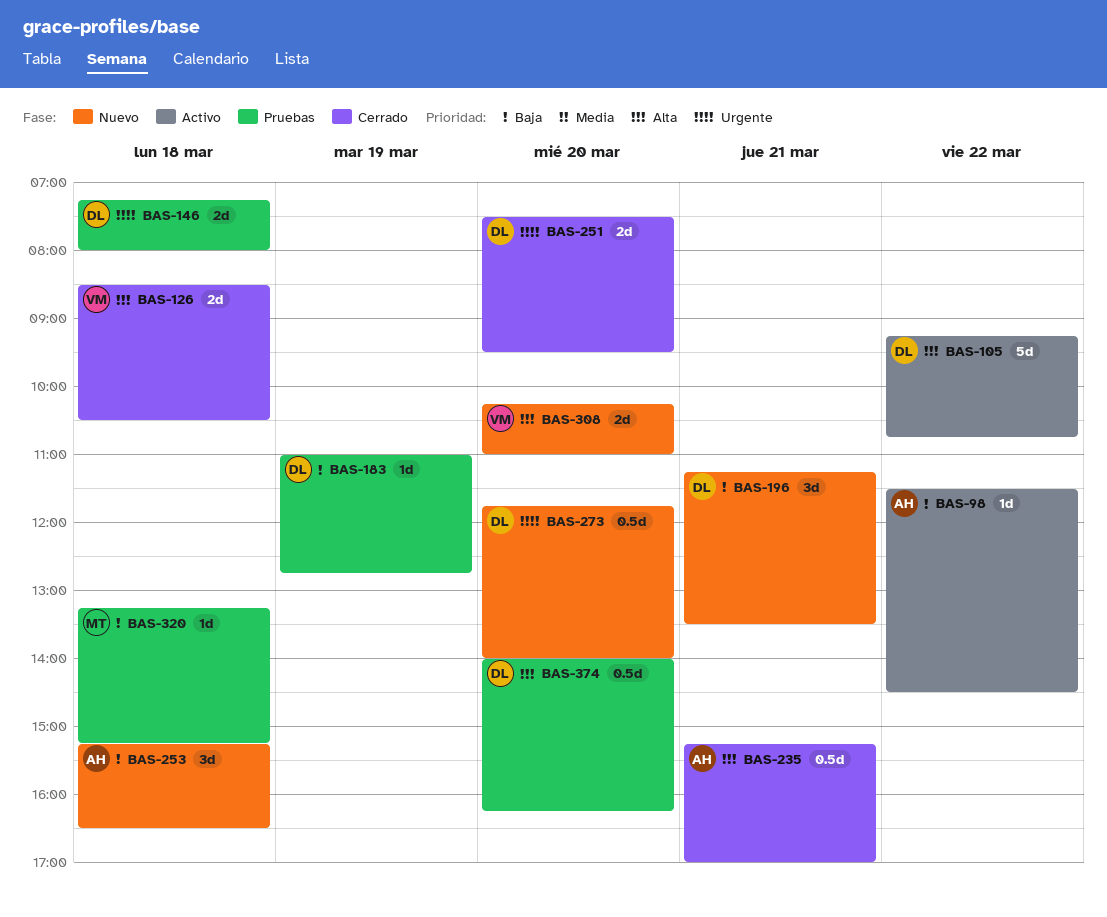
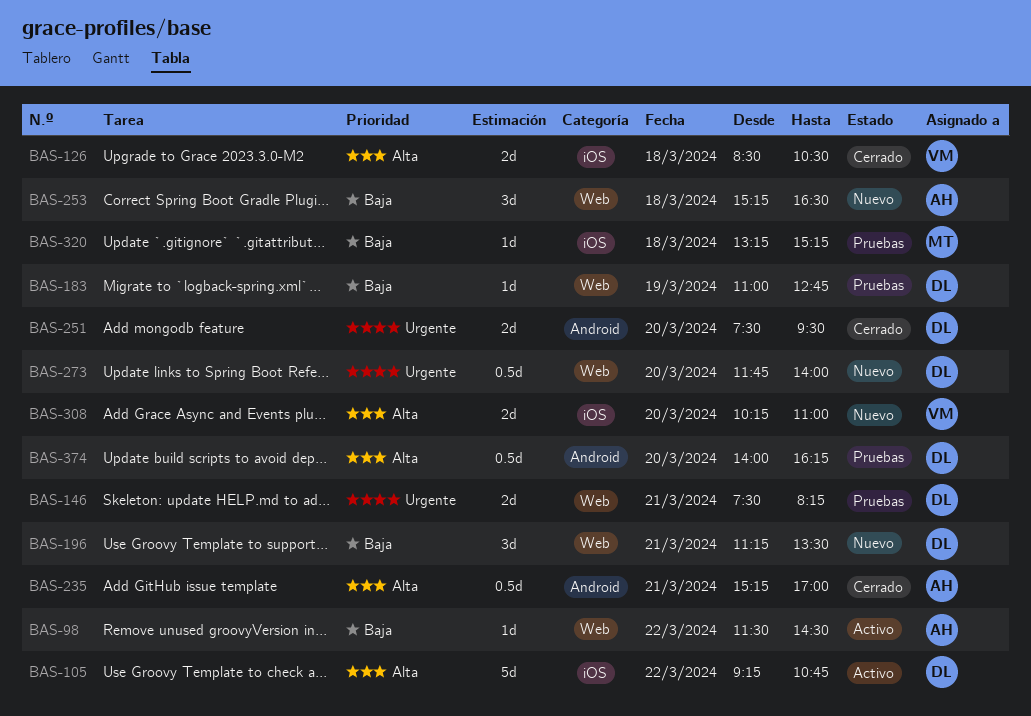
BAS-146, day: Mar 18 -> Mar 21
BAS-146, begins: 07:15 -> 07:30
BAS-146, ends: 08:00 -> 08:15

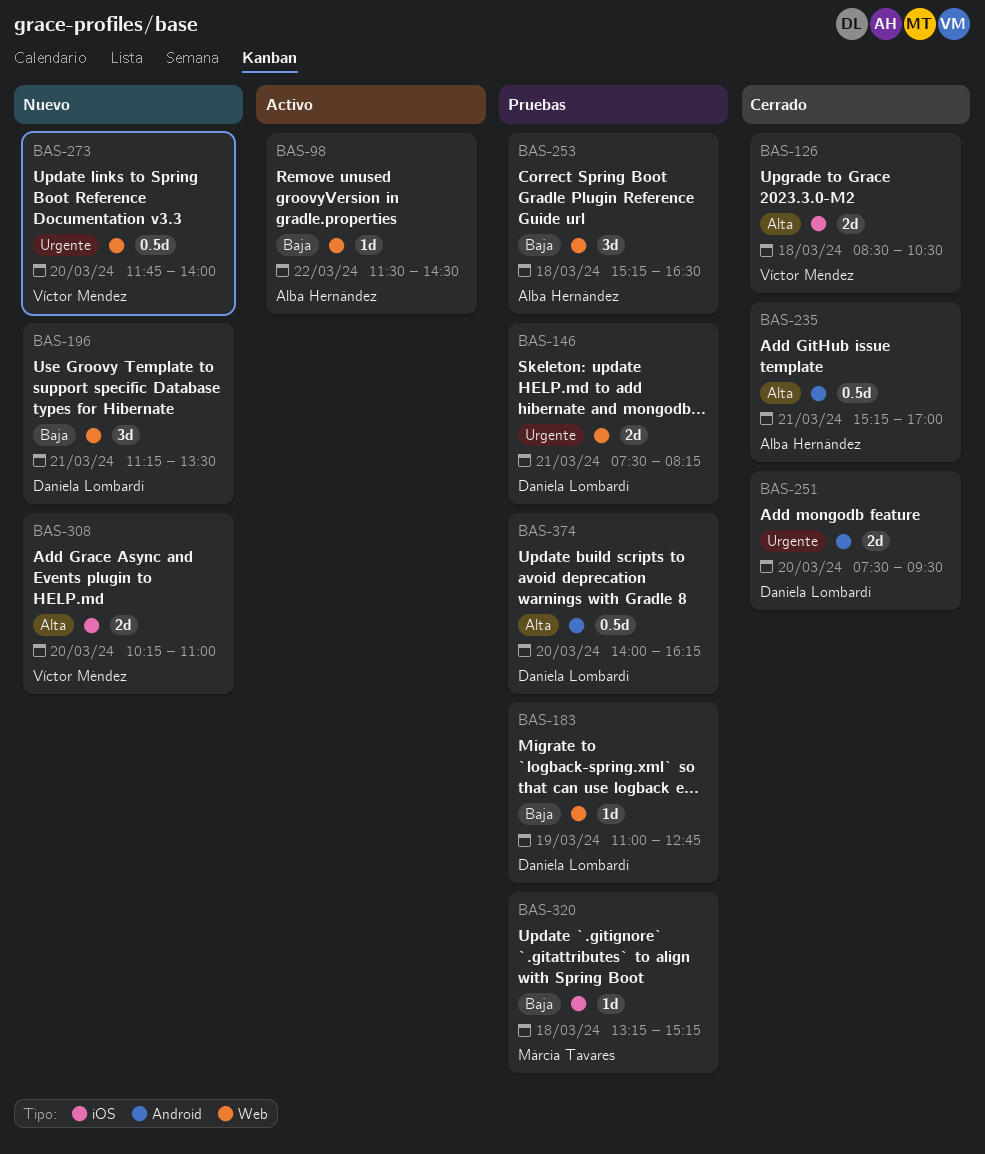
BAS-105: present -> none
BAS-253, status: Nuevo -> Pruebas
BAS-273, owner: Daniela Lombardi -> Víctor Méndez

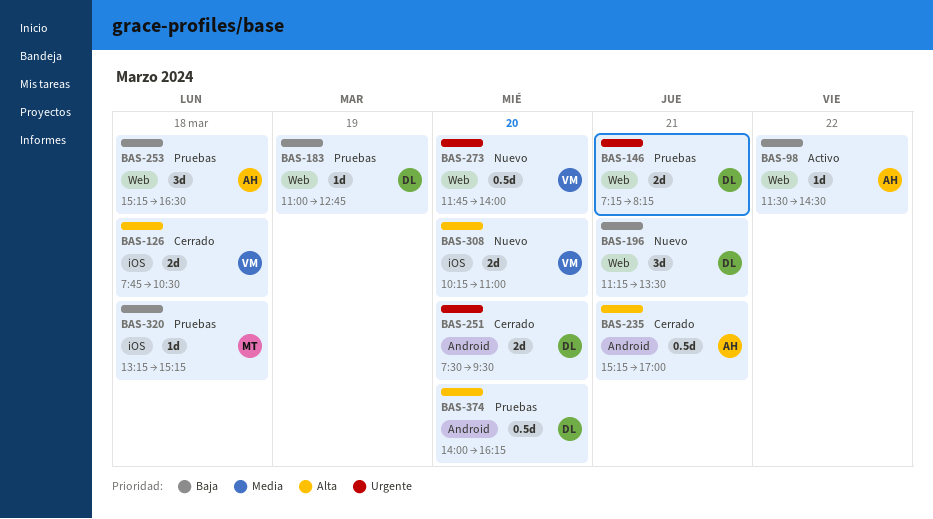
BAS-126, begins: 08:30 -> 07:45
BAS-146, begins: 07:30 -> 07:15

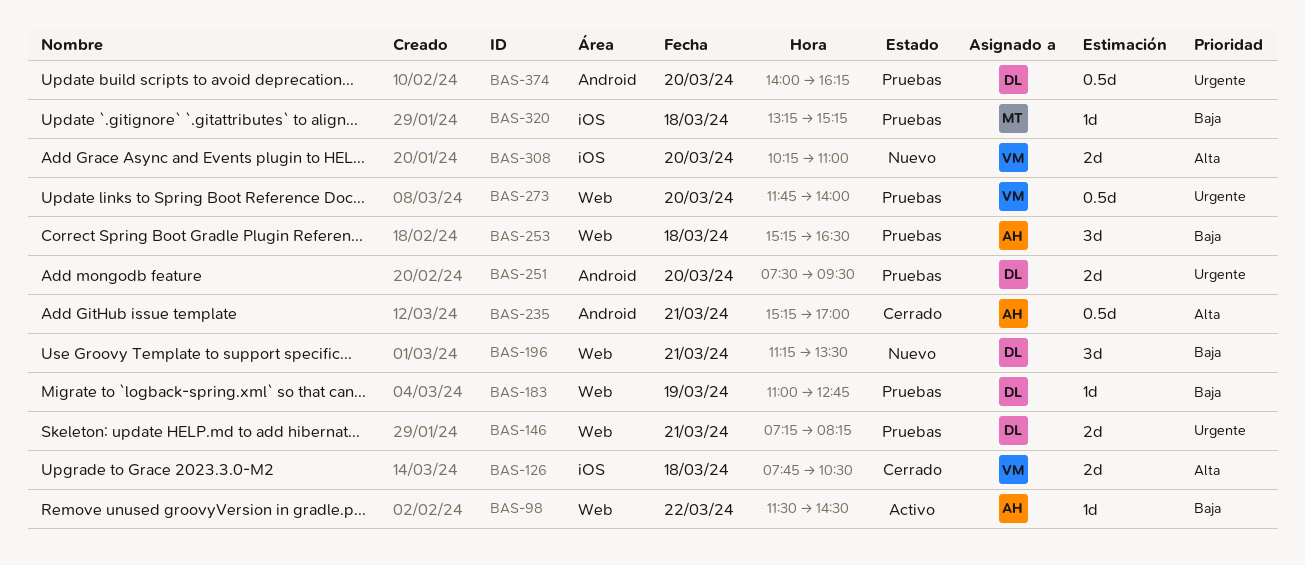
BAS-251, status: Cerrado -> Pruebas
BAS-273, status: Nuevo -> Pruebas
BAS-374, priority: Alta -> Urgente

